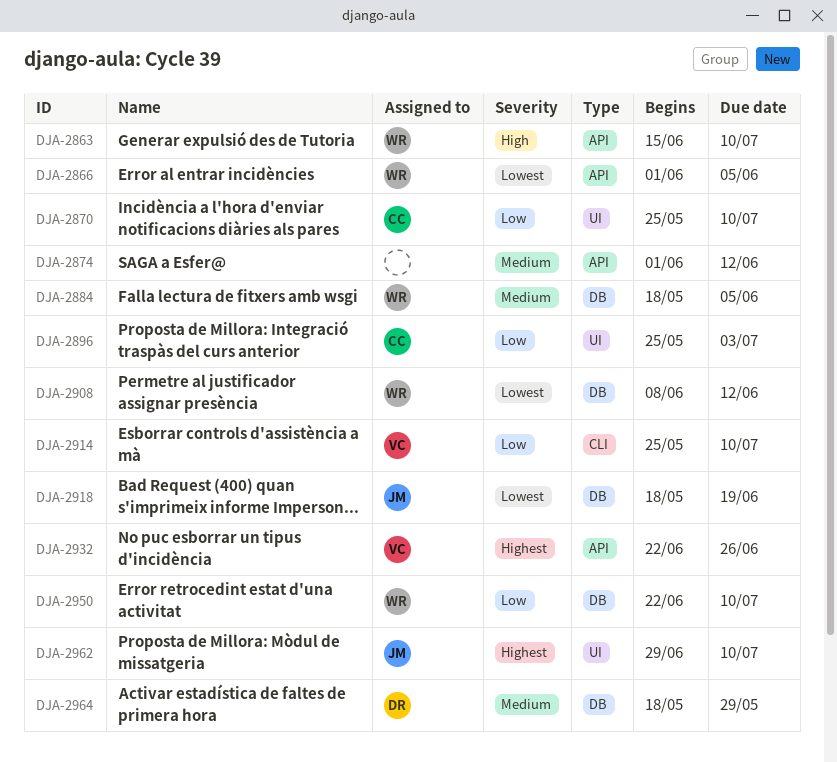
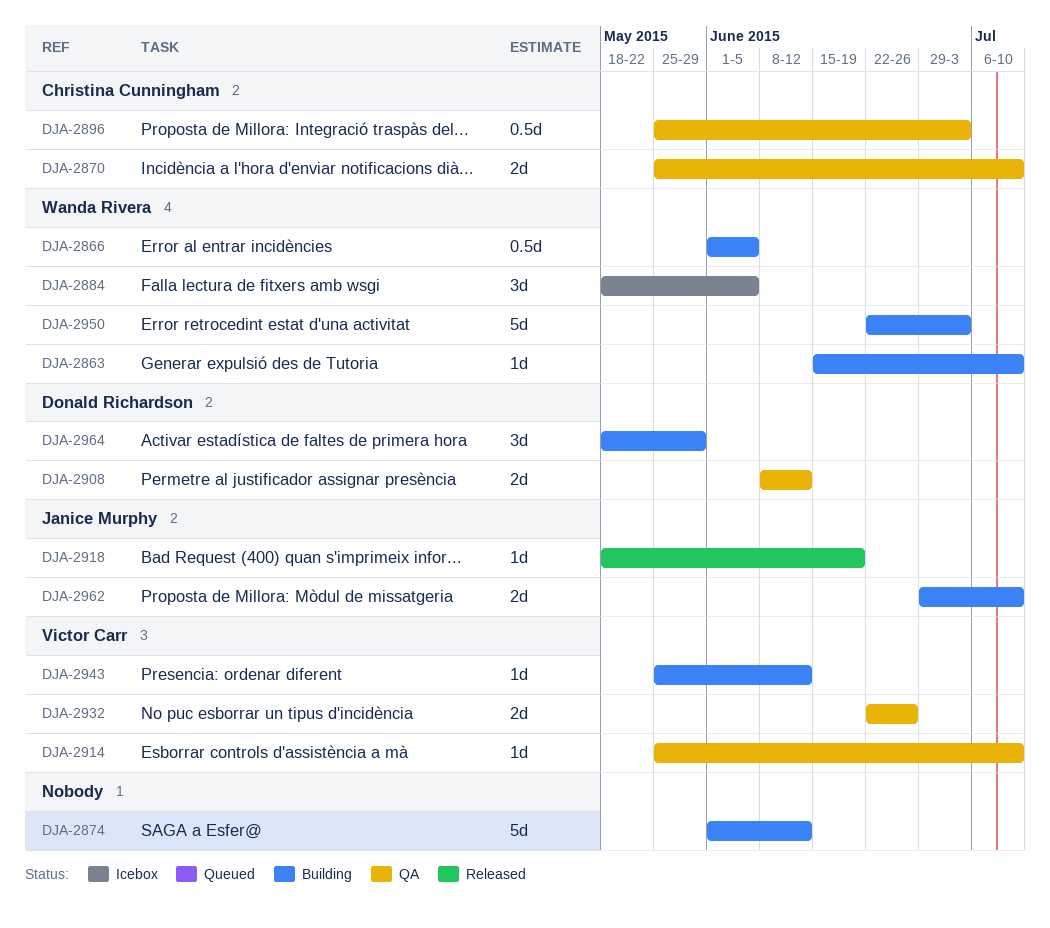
DJA-2908, owner: Wanda Rivera -> Donald Richardson
DJA-2943: none -> present
DJA-2950, due: Jul 10 -> Jul 3

